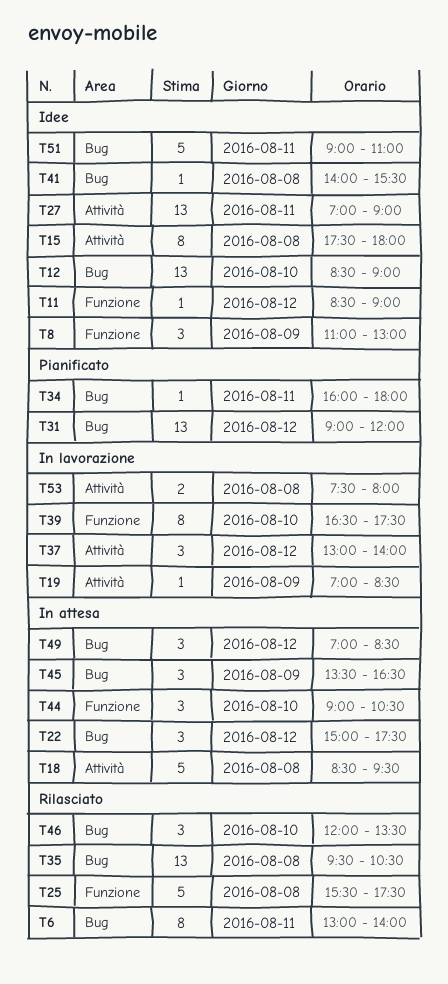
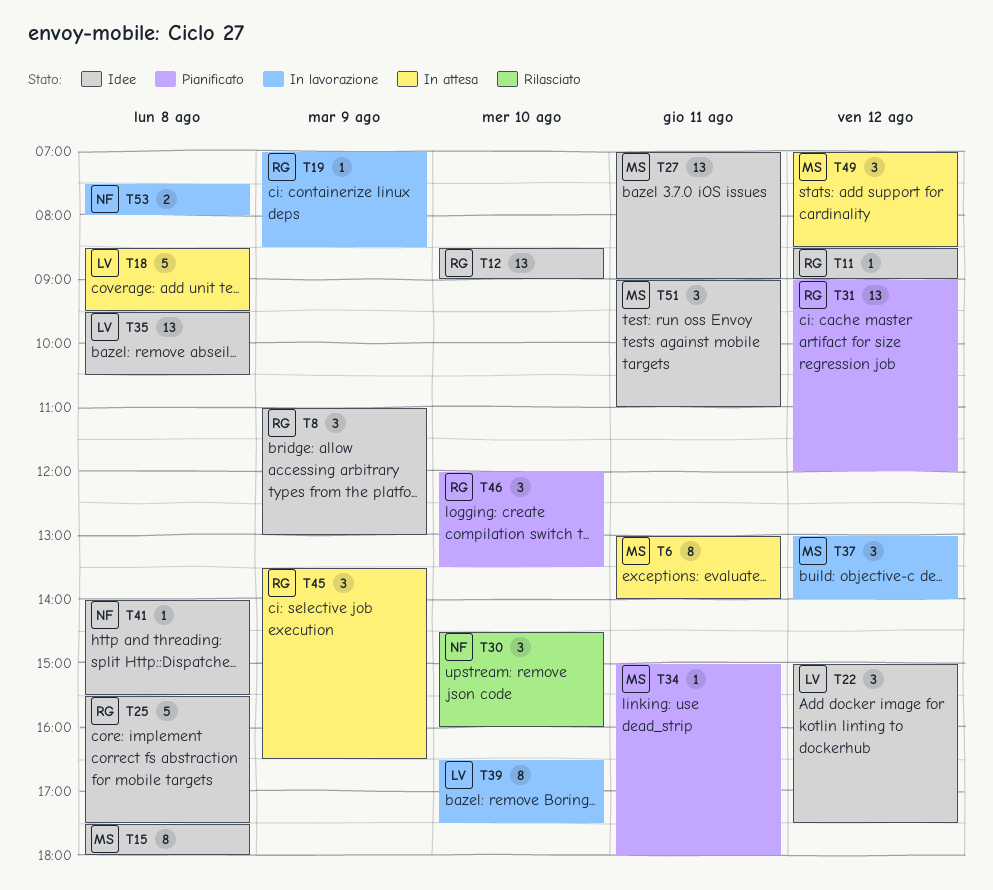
T6, status: Rilasciato -> In attesa
T22, status: In attesa -> Idee
T25, status: Rilasciato -> Idee
T30: none -> present
T34, begins: 16:00 -> 15:00
T35, status: Rilasciato -> Idee
T44: present -> none
T46, status: Rilasciato -> Pianificato
T51, estimate: 5 -> 3

